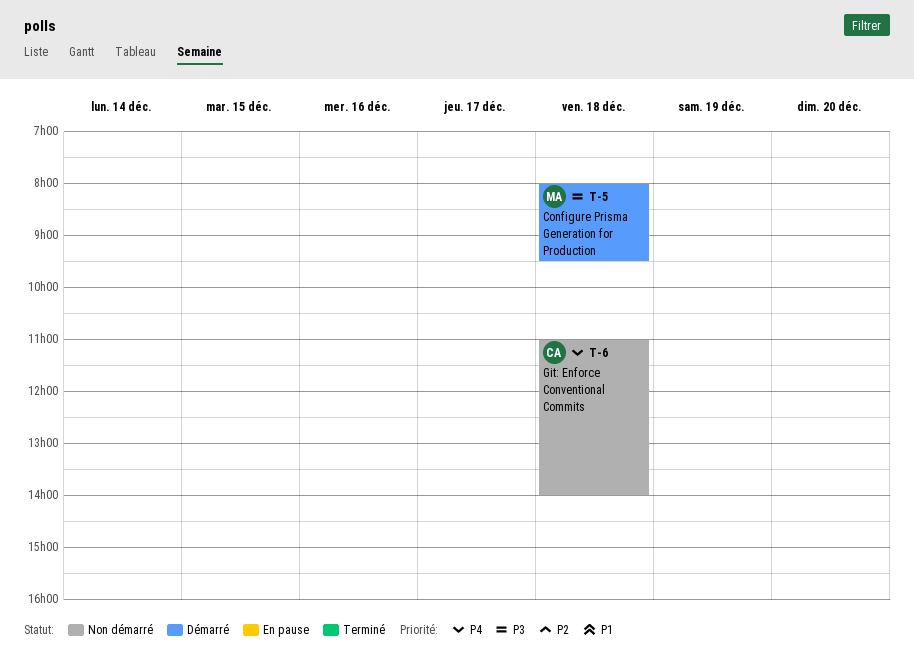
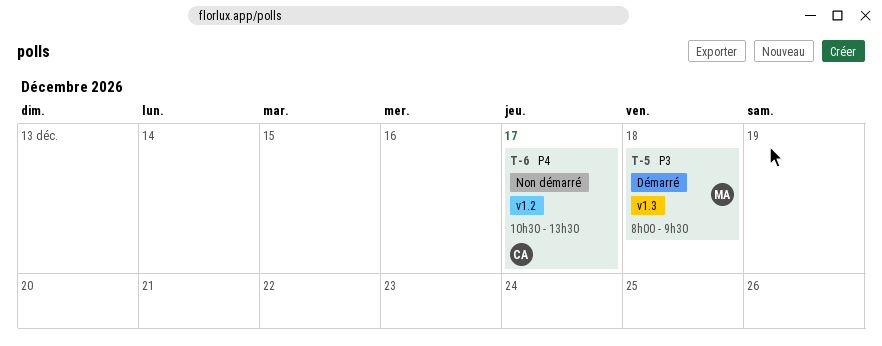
T-6, day: Dec 18 -> Dec 17
T-6, begins: 11:00 -> 10:30
T-6, ends: 14:00 -> 13:30

